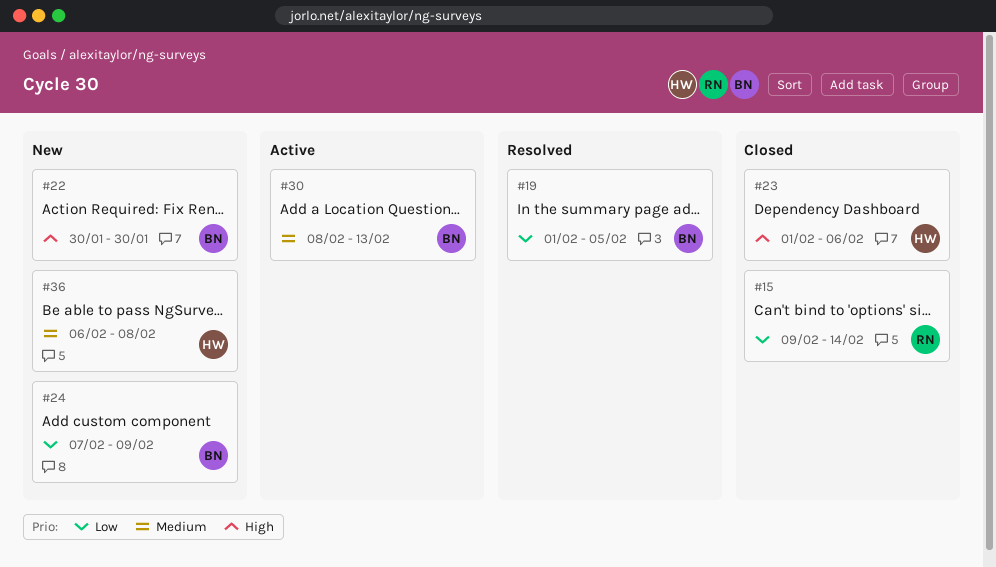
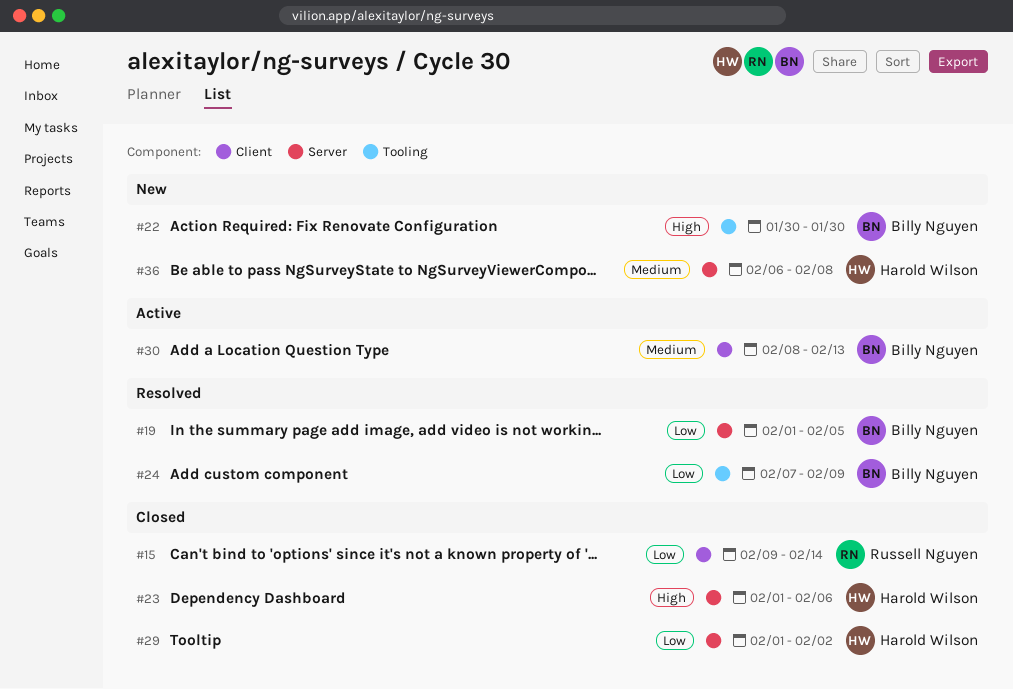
#24, status: New -> Resolved
#29: none -> present

